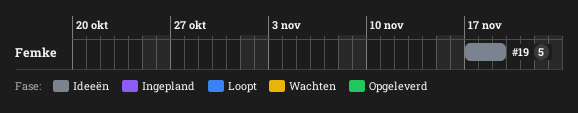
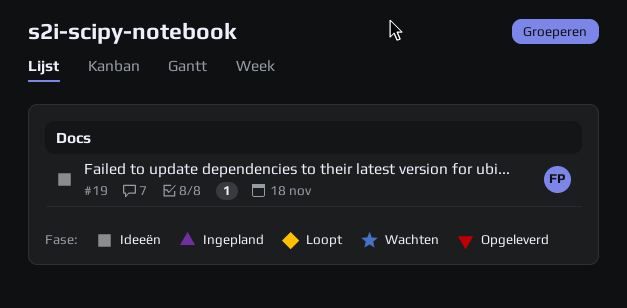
#19, estimate: 5 -> 1
#19, due: Nov 19 -> Nov 18

